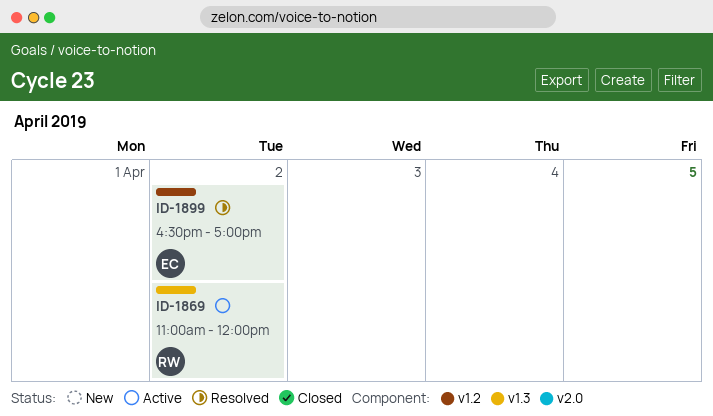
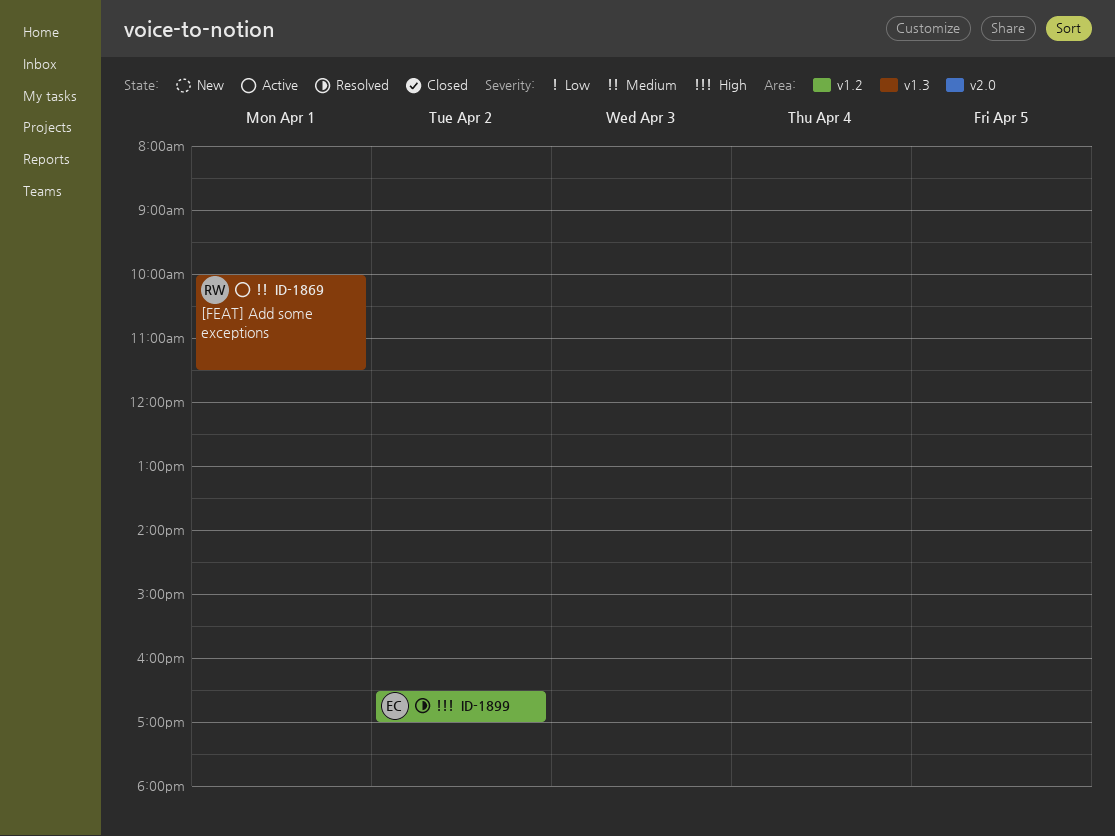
ID-1869, day: Apr 2 -> Apr 1
ID-1869, begins: 11:00 -> 10:00
ID-1869, ends: 12:00 -> 11:30

